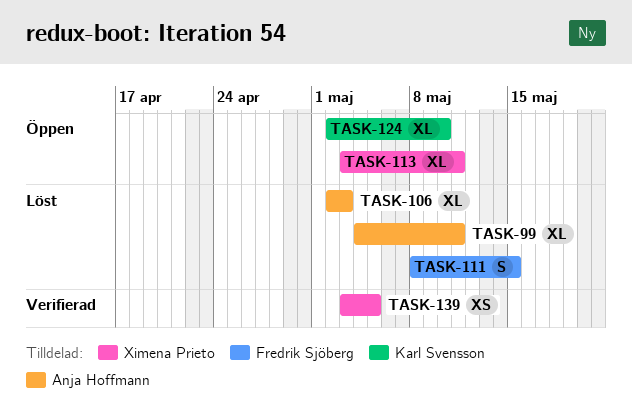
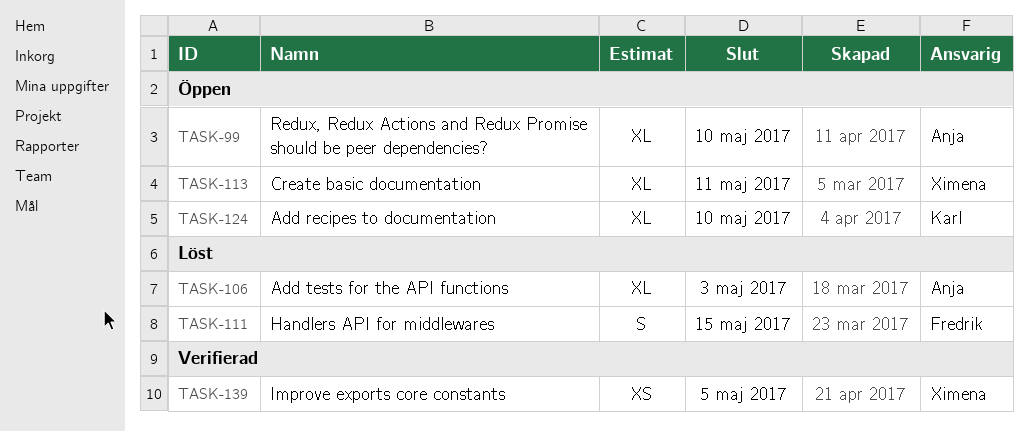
TASK-99, status: Löst -> Öppen
TASK-99, due: May 11 -> May 10

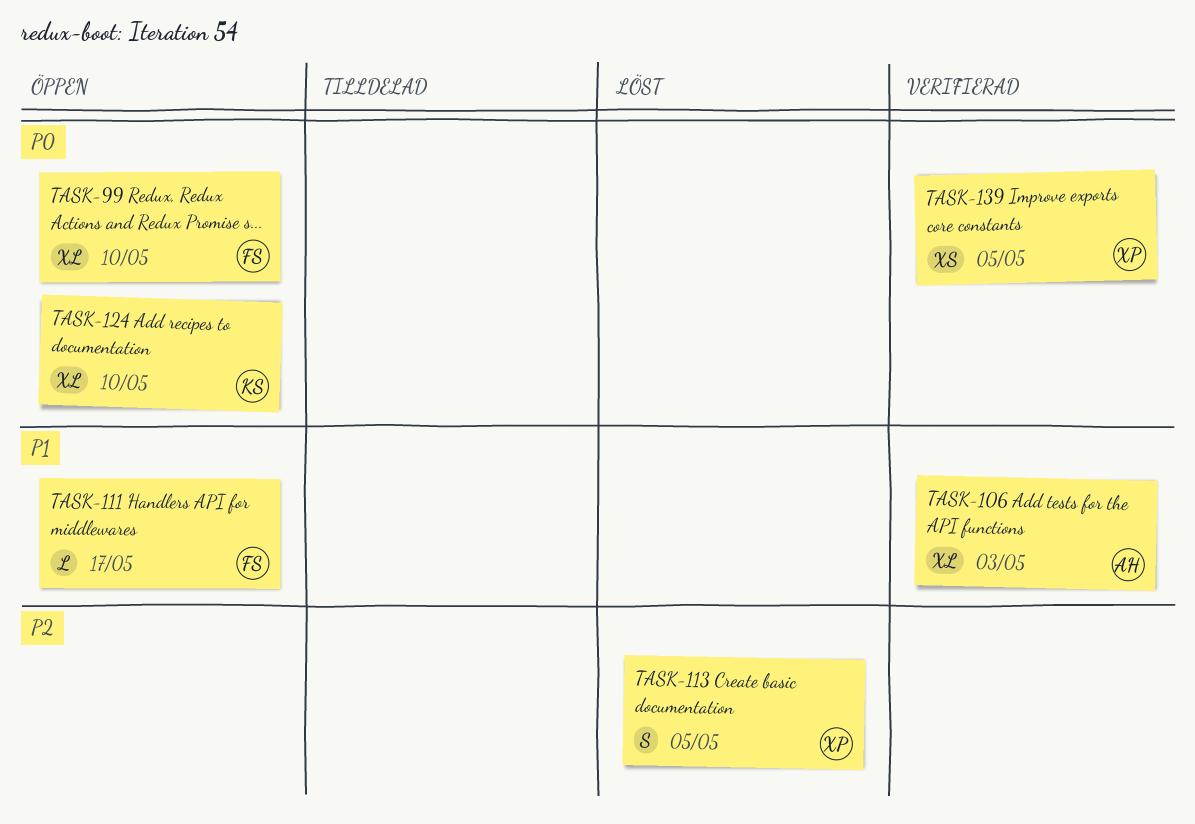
TASK-99, owner: Anja -> Fredrik
TASK-106, status: Löst -> Verifierad
TASK-111, status: Löst -> Öppen
TASK-111, estimate: S -> L
TASK-111, due: May 15 -> May 17
TASK-113, status: Öppen -> Löst
TASK-113, estimate: XL -> S
TASK-113, due: May 11 -> May 5

